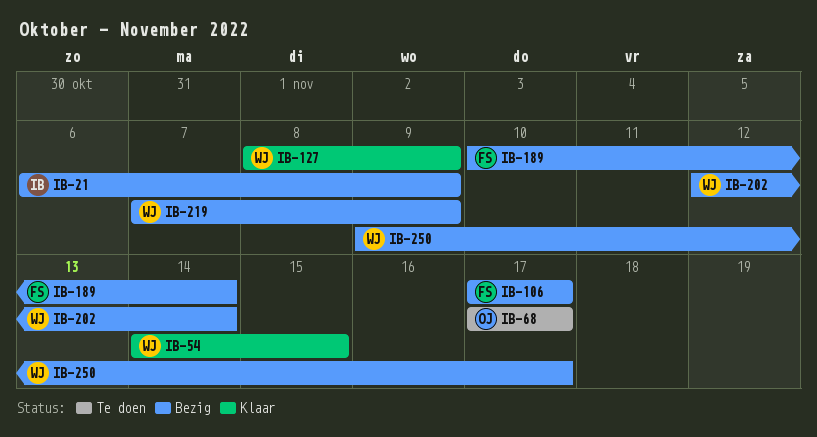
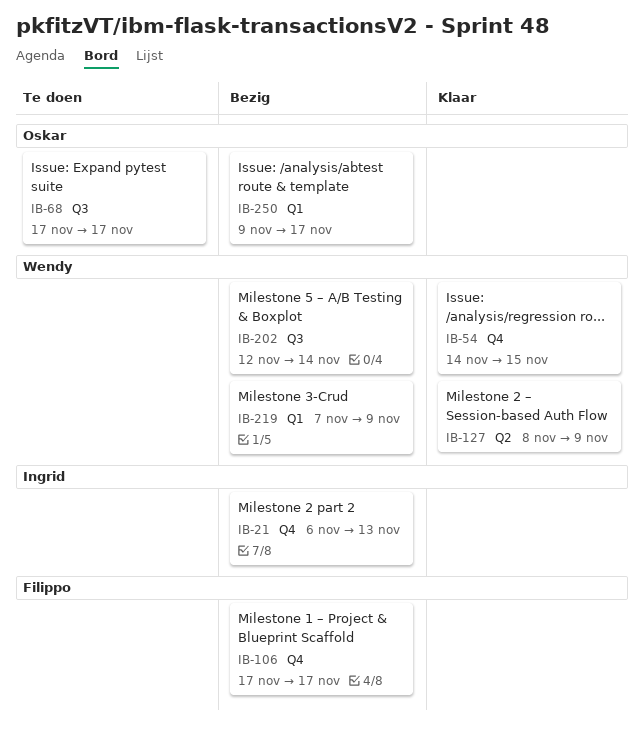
IB-21, due: Nov 9 -> Nov 13
IB-189: present -> none
IB-250, owner: Wendy -> Oskar

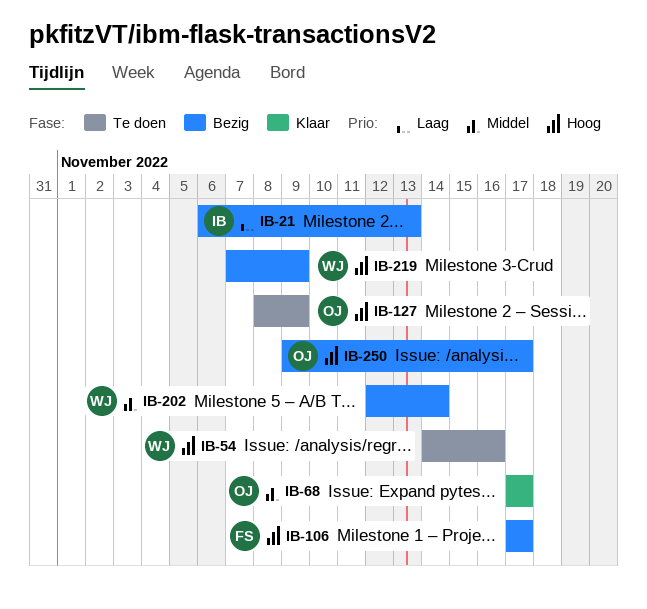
IB-54, status: Klaar -> Te doen
IB-54, due: Nov 15 -> Nov 16
IB-68, status: Te doen -> Klaar
IB-127, status: Klaar -> Te doen
IB-127, owner: Wendy -> Oskar

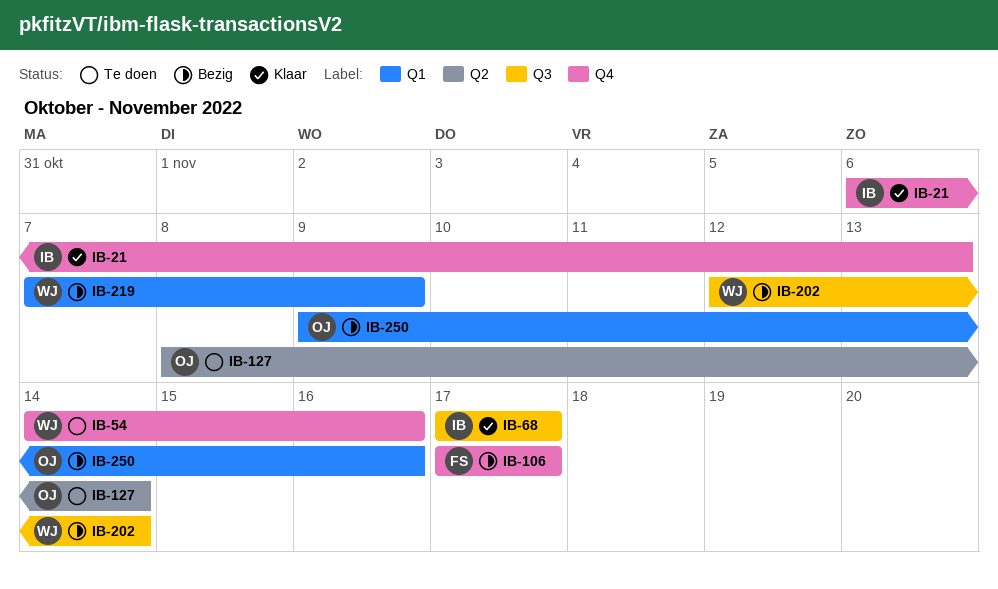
IB-21, status: Bezig -> Klaar
IB-68, owner: OJ -> IB
IB-127, due: Nov 9 -> Nov 14
IB-250, due: Nov 17 -> Nov 16

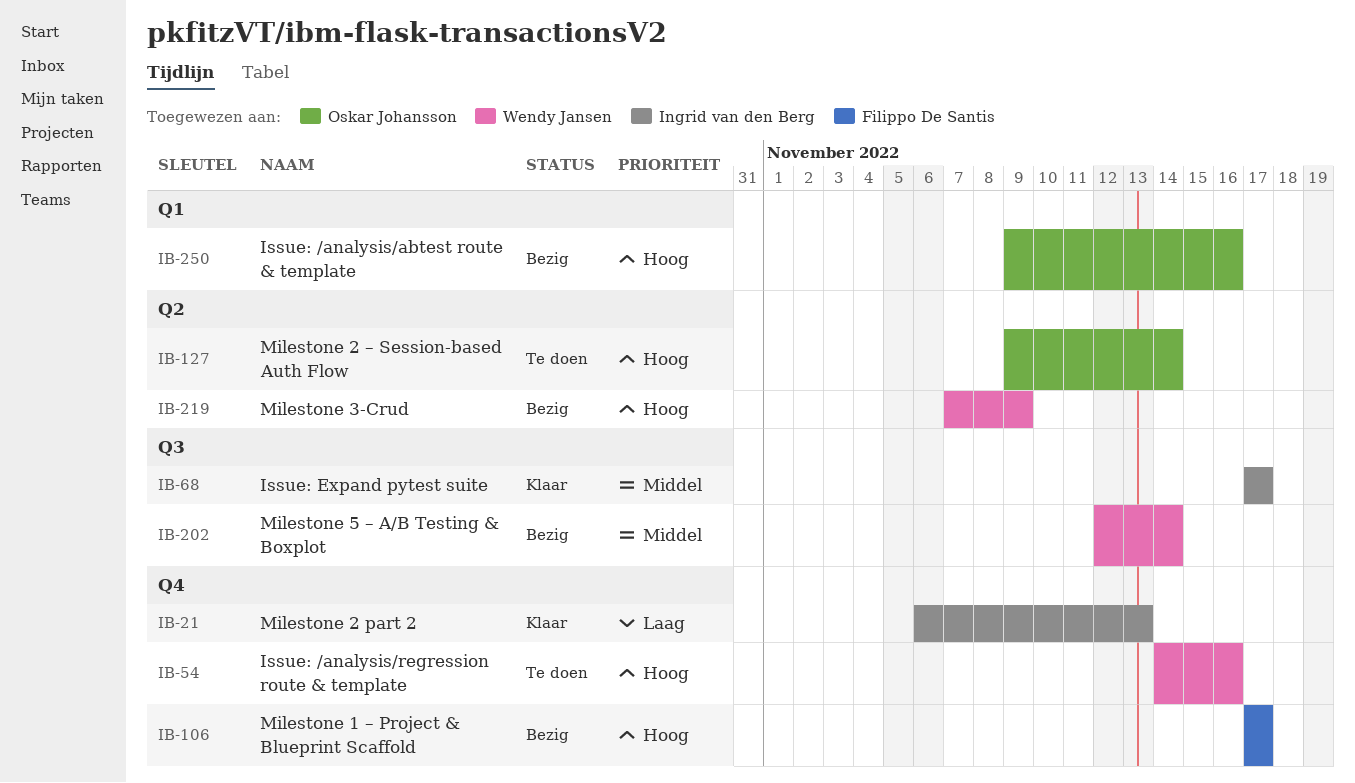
IB-127, start: Nov 8 -> Nov 9
IB-219, label: Q1 -> Q2

